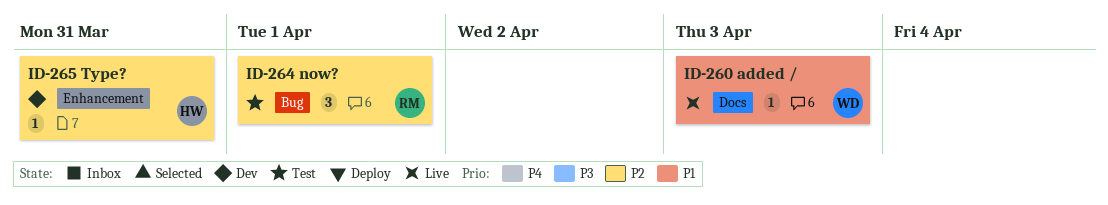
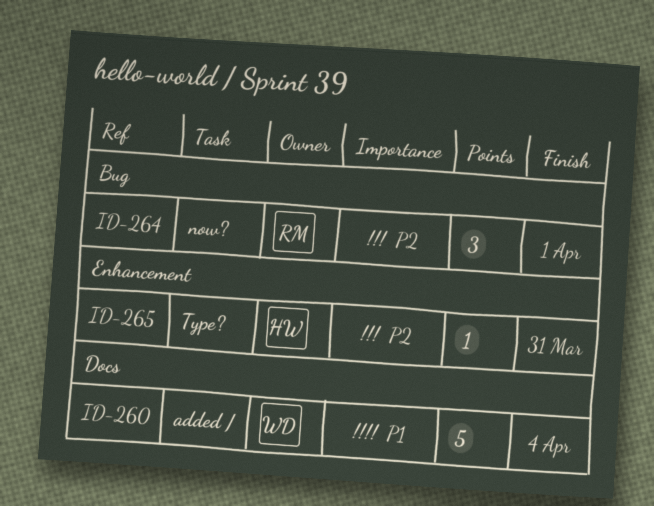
ID-260, estimate: 1 -> 5
ID-260, due: Apr 3 -> Apr 4

